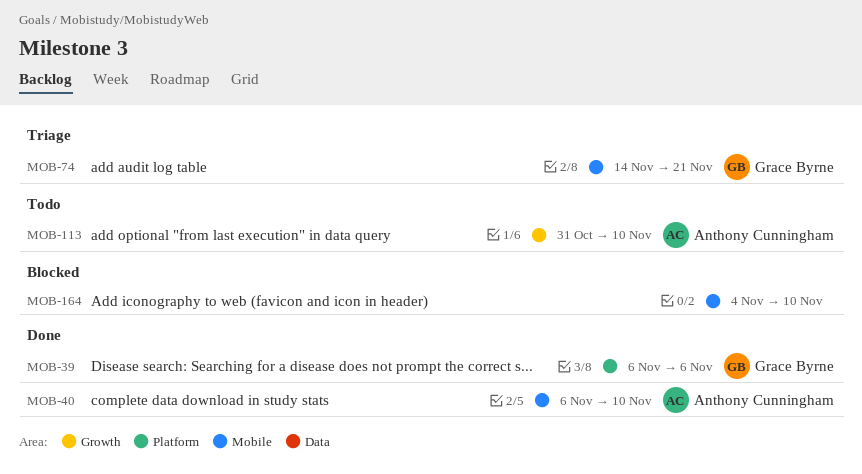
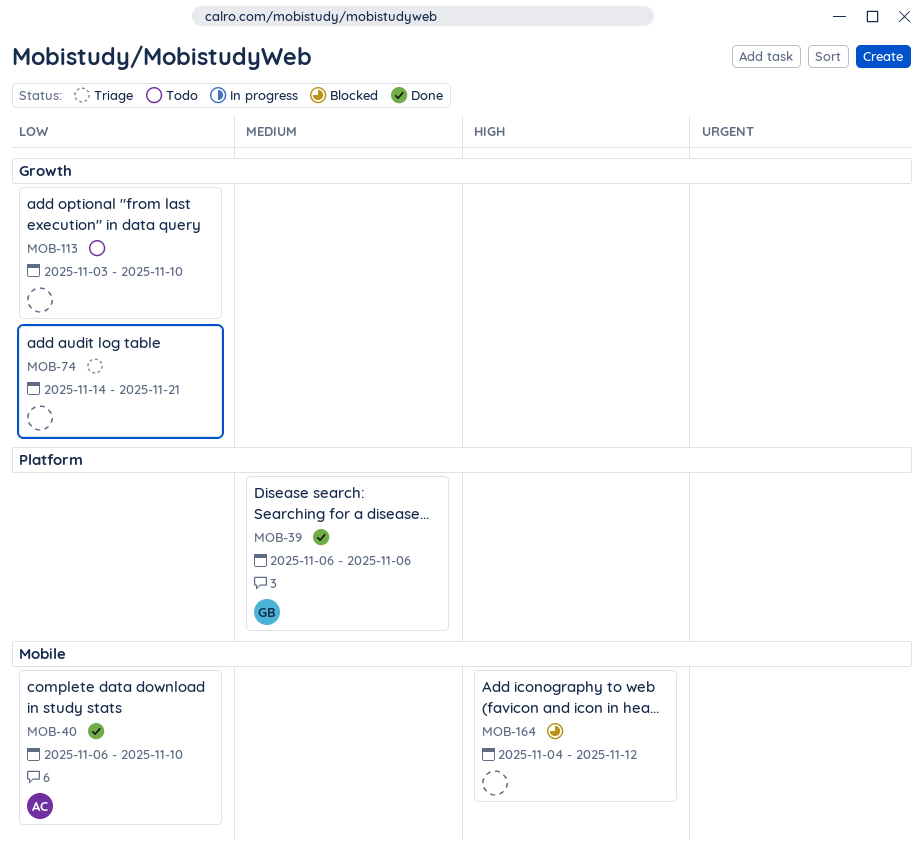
MOB-74, owner: Grace Byrne -> none
MOB-74, label: Mobile -> Growth
MOB-113, owner: Anthony Cunningham -> none
MOB-113, start: Oct 31 -> Nov 3
MOB-164, due: Nov 10 -> Nov 12

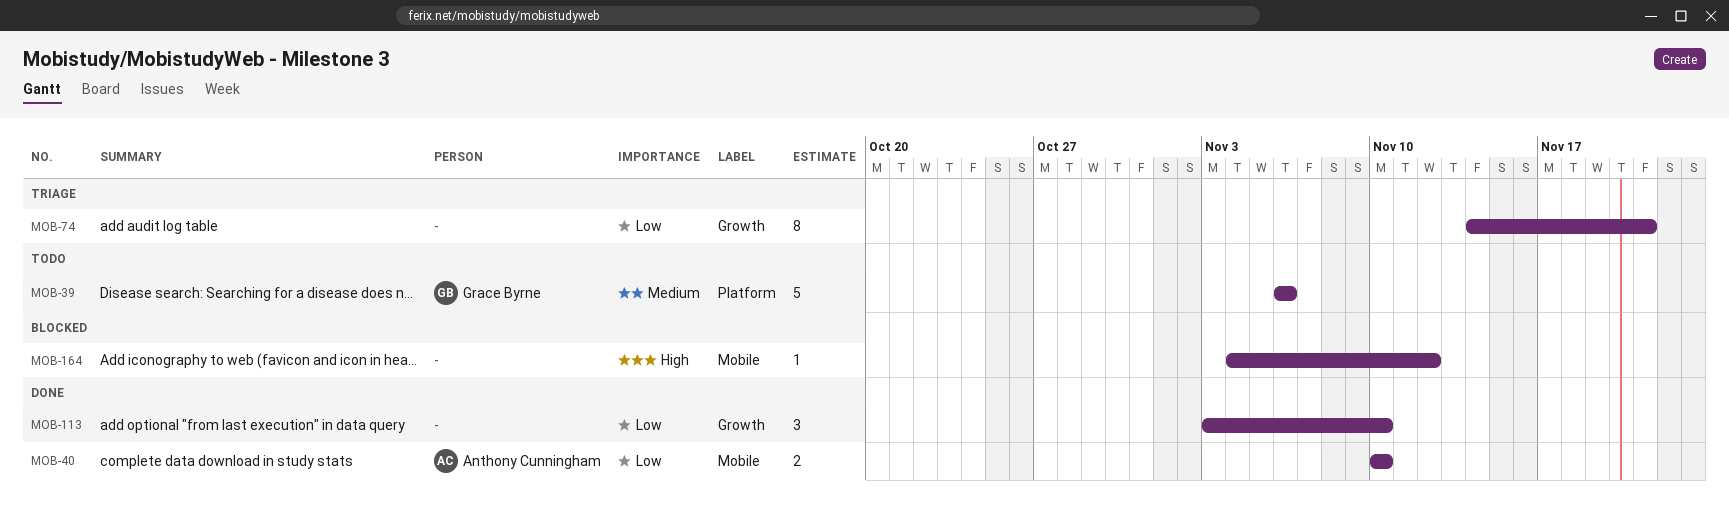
MOB-39, status: Done -> Todo
MOB-40, start: Nov 6 -> Nov 10
MOB-113, status: Todo -> Done

